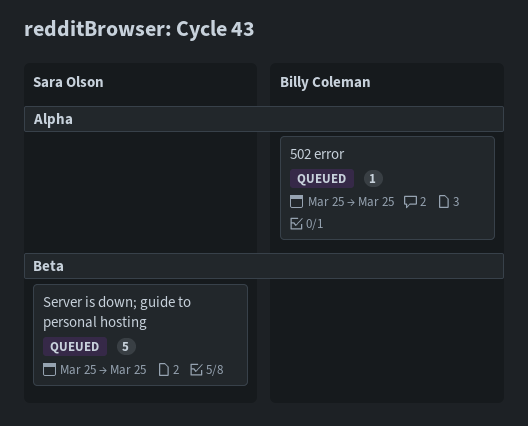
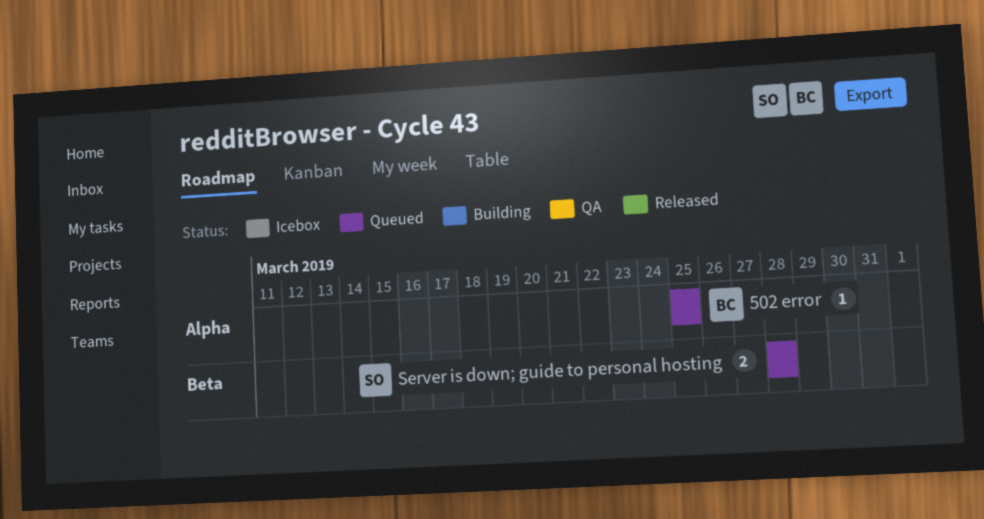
Server is down; guide to personal hosting, estimate: 5 -> 2
Server is down; guide to personal hosting, start: Mar 25 -> Mar 28
Server is down; guide to personal hosting, due: Mar 25 -> Mar 28

